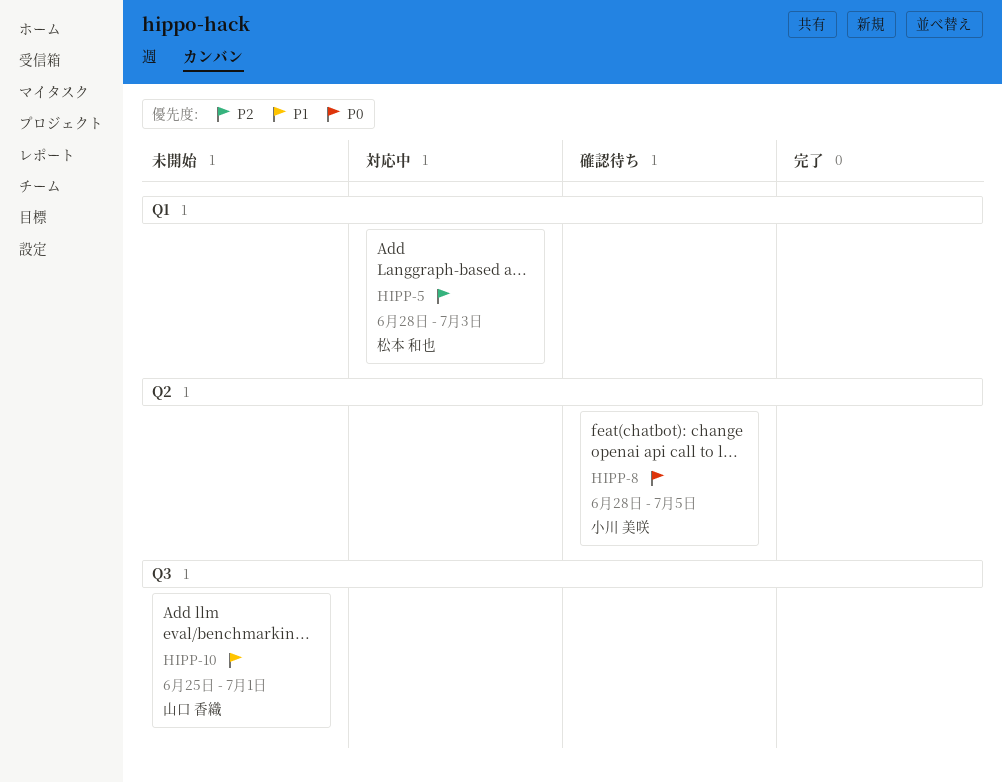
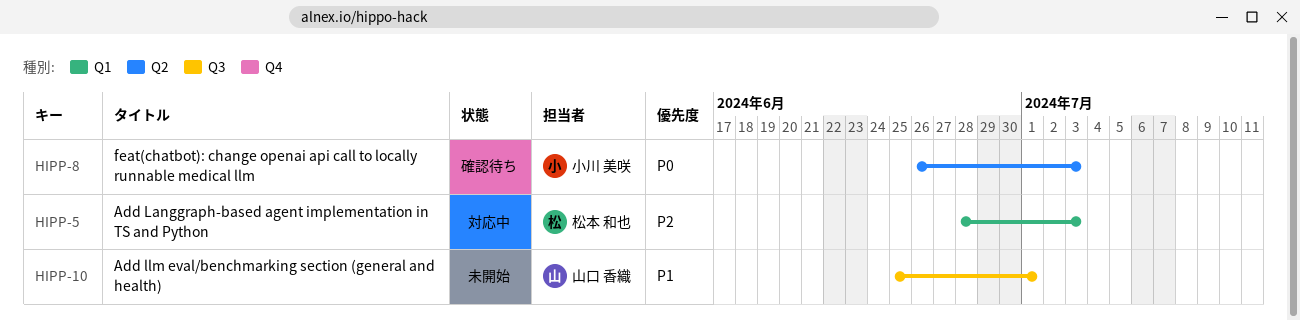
HIPP-8, start: Jun 28 -> Jun 26
HIPP-8, due: Jul 5 -> Jul 3

